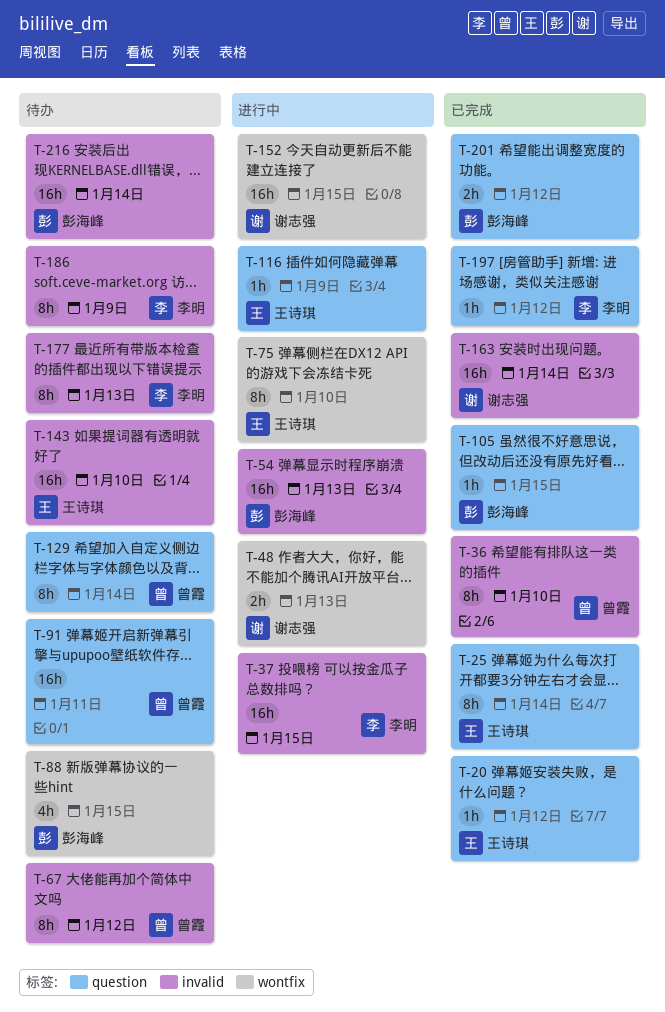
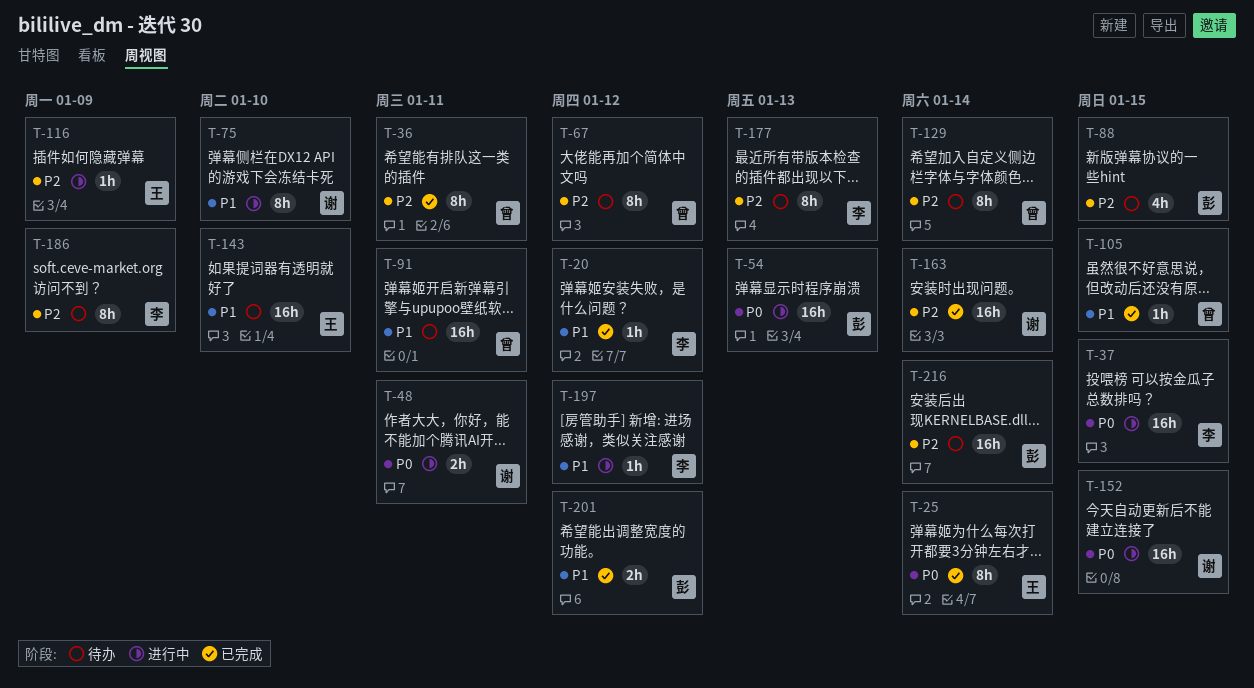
T-20, owner: 王诗琪 -> 李明
T-36, due: Jan 10 -> Jan 11
T-48, due: Jan 13 -> Jan 11
T-75, owner: 王诗琪 -> 谢志强
T-105, owner: 彭海峰 -> 曾霞
T-197, status: 已完成 -> 进行中

